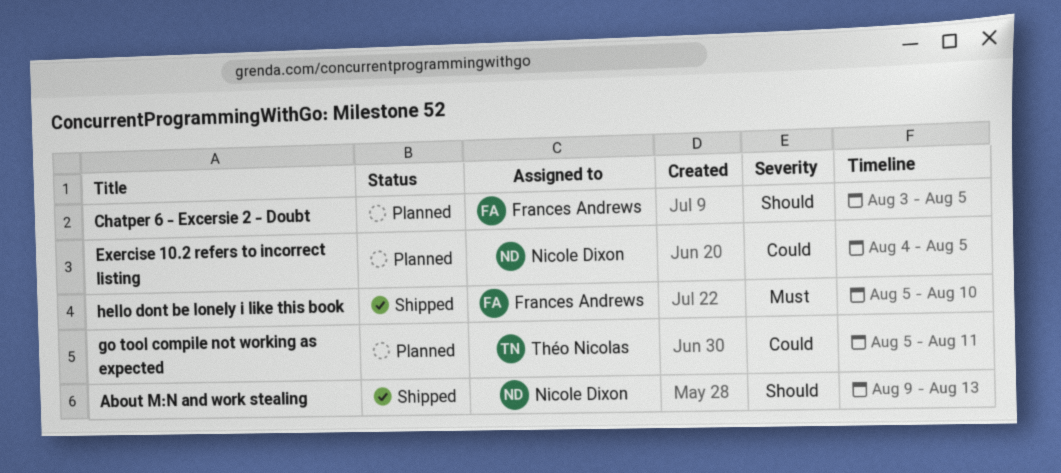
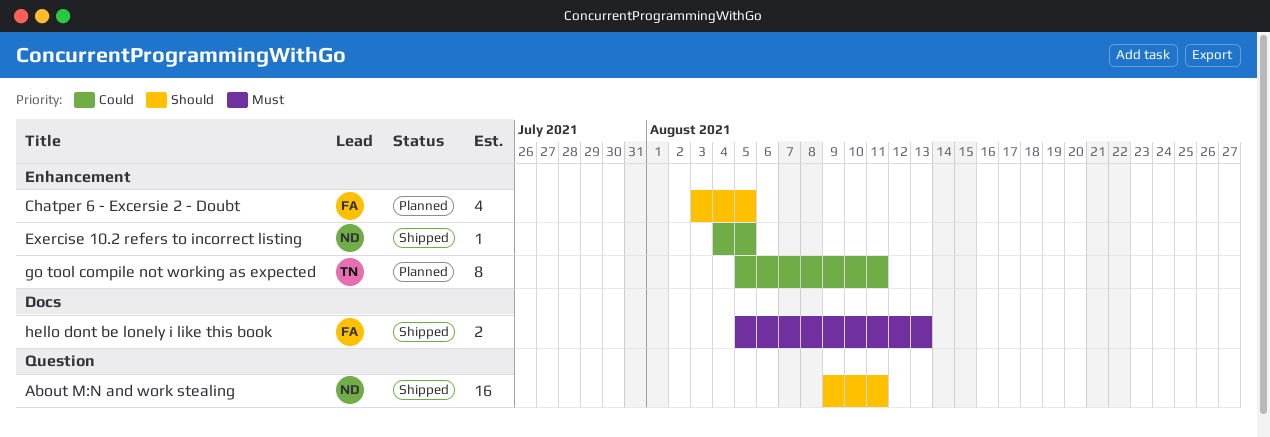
About M:N and work stealing, due: Aug 13 -> Aug 11
Exercise 10.2 refers to incorrect listing, status: Planned -> Shipped
hello dont be lonely i like this book, due: Aug 10 -> Aug 13

